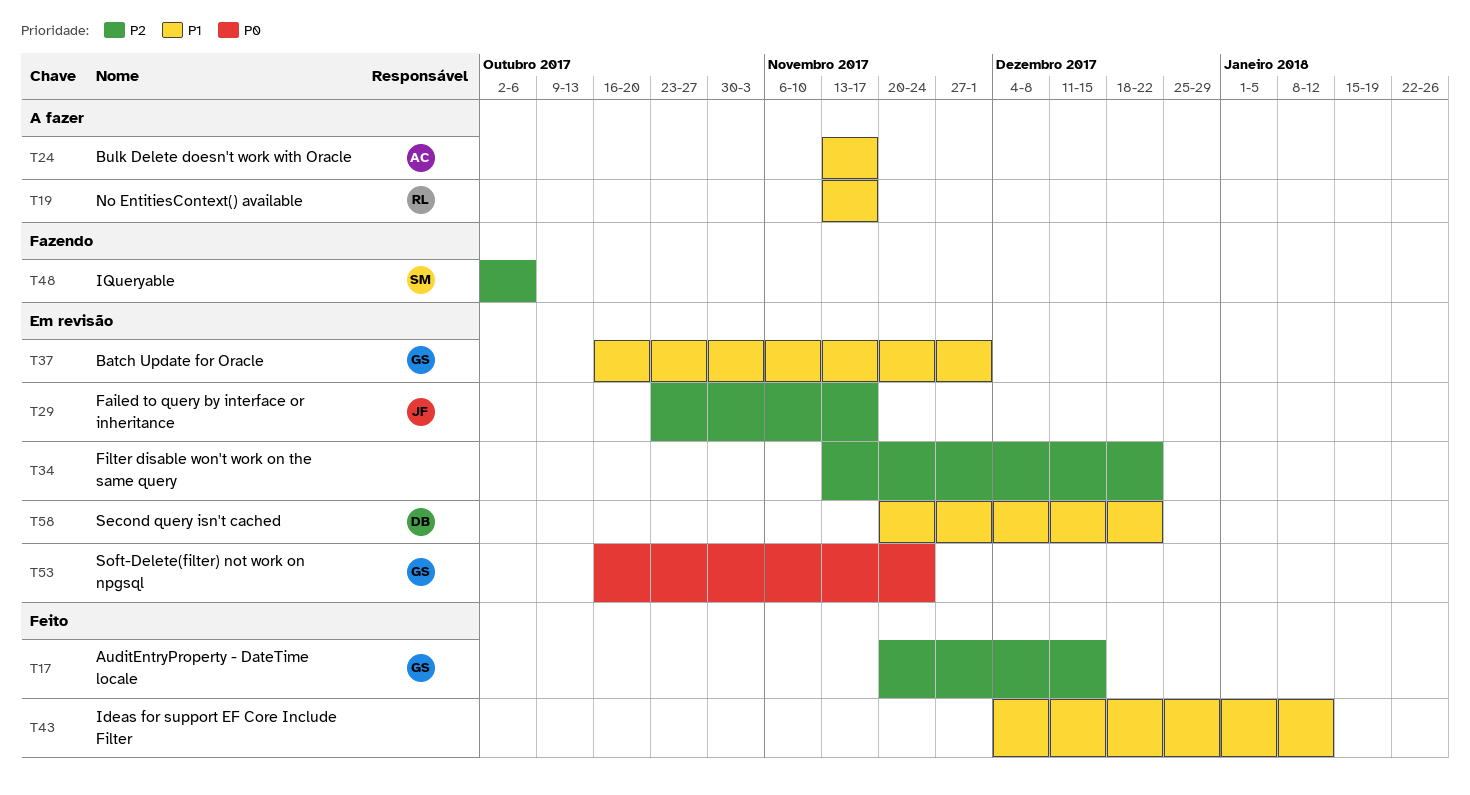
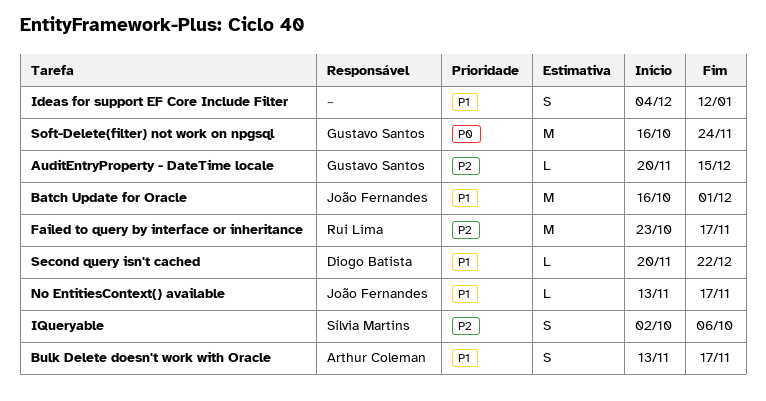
Batch Update for Oracle, owner: Gustavo Santos -> João Fernandes
Failed to query by interface or inheritance, owner: João Fernandes -> Rui Lima
Filter disable won't work on the same query: present -> none
No EntitiesContext() available, owner: Rui Lima -> João Fernandes

